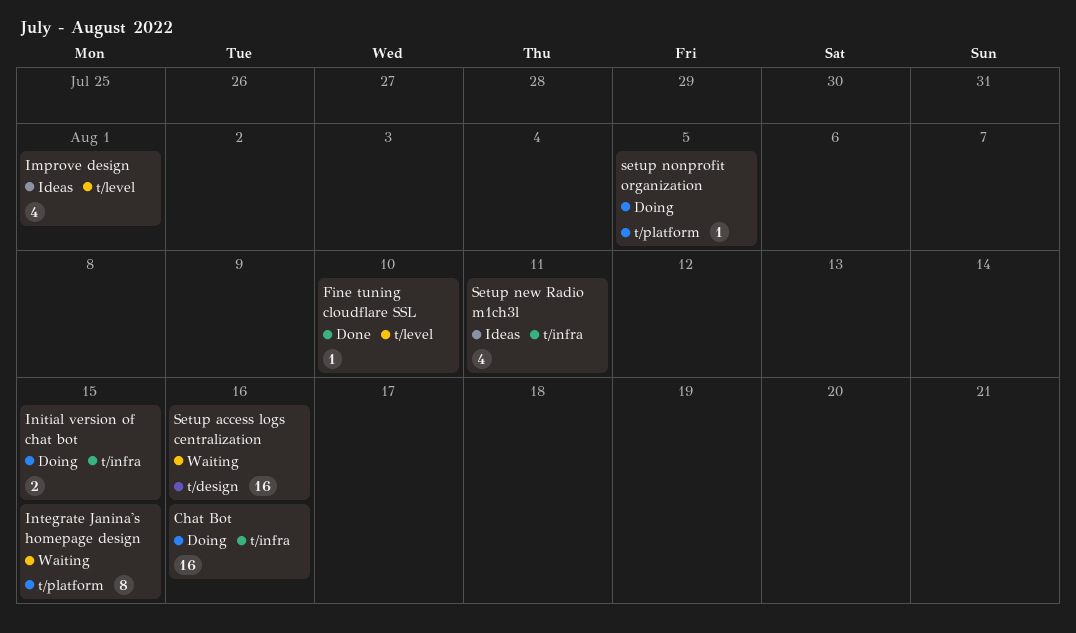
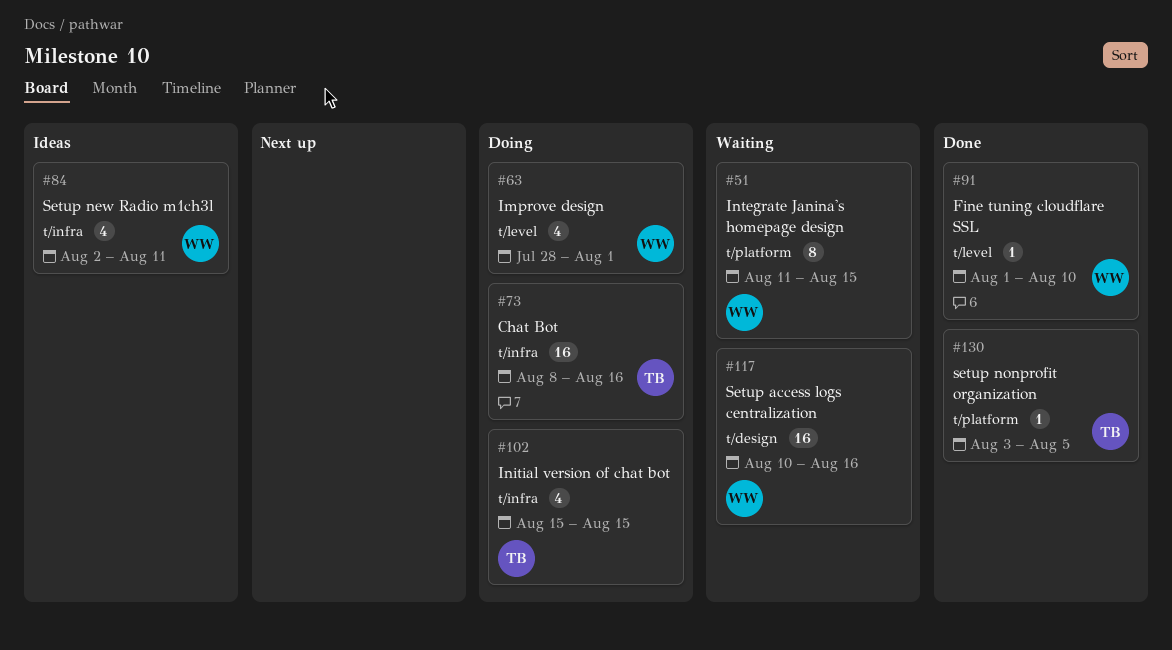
Improve design, status: Ideas -> Doing
Initial version of chat bot, estimate: 2 -> 4
setup nonprofit organization, status: Doing -> Done

